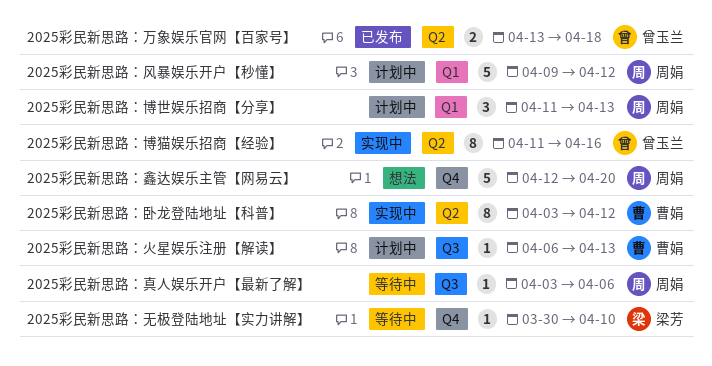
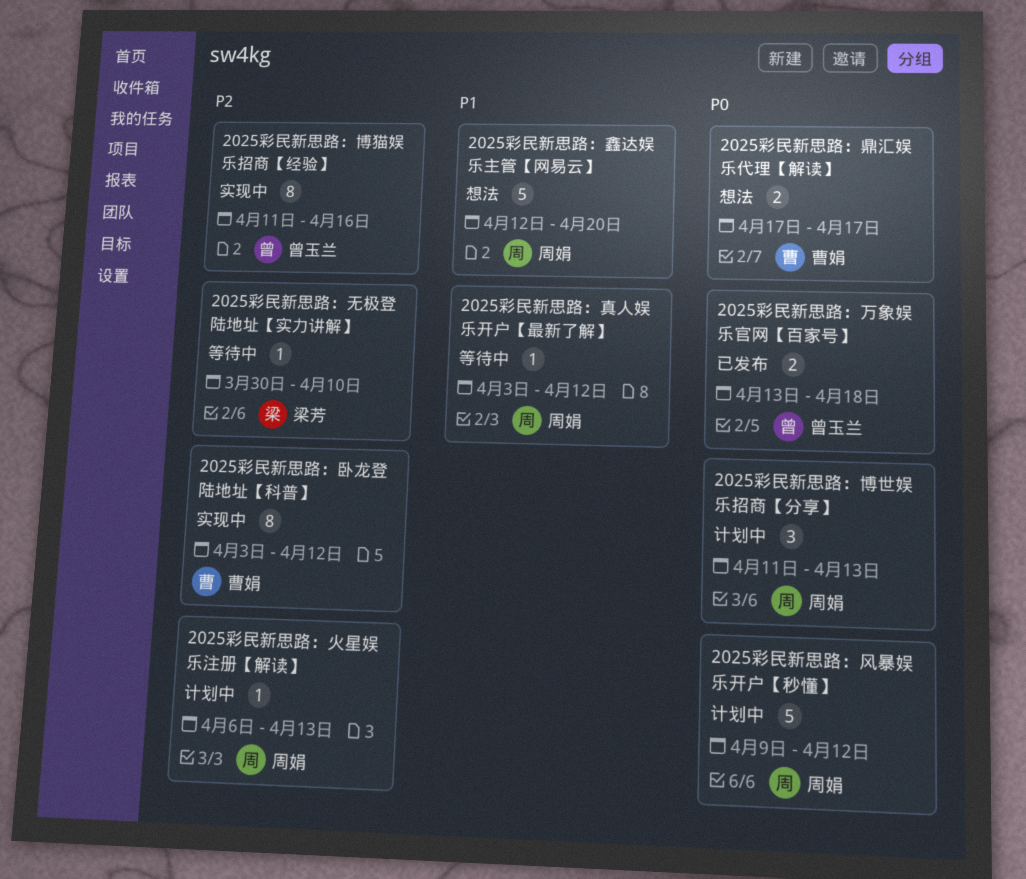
2025彩民新思路：火星娱乐注册【解读】, owner: 曹娟 -> 周娟
2025彩民新思路：真人娱乐开户【最新了解】, due: Apr 6 -> Apr 12
2025彩民新思路：鼎汇娱乐代理【解读】: none -> present

